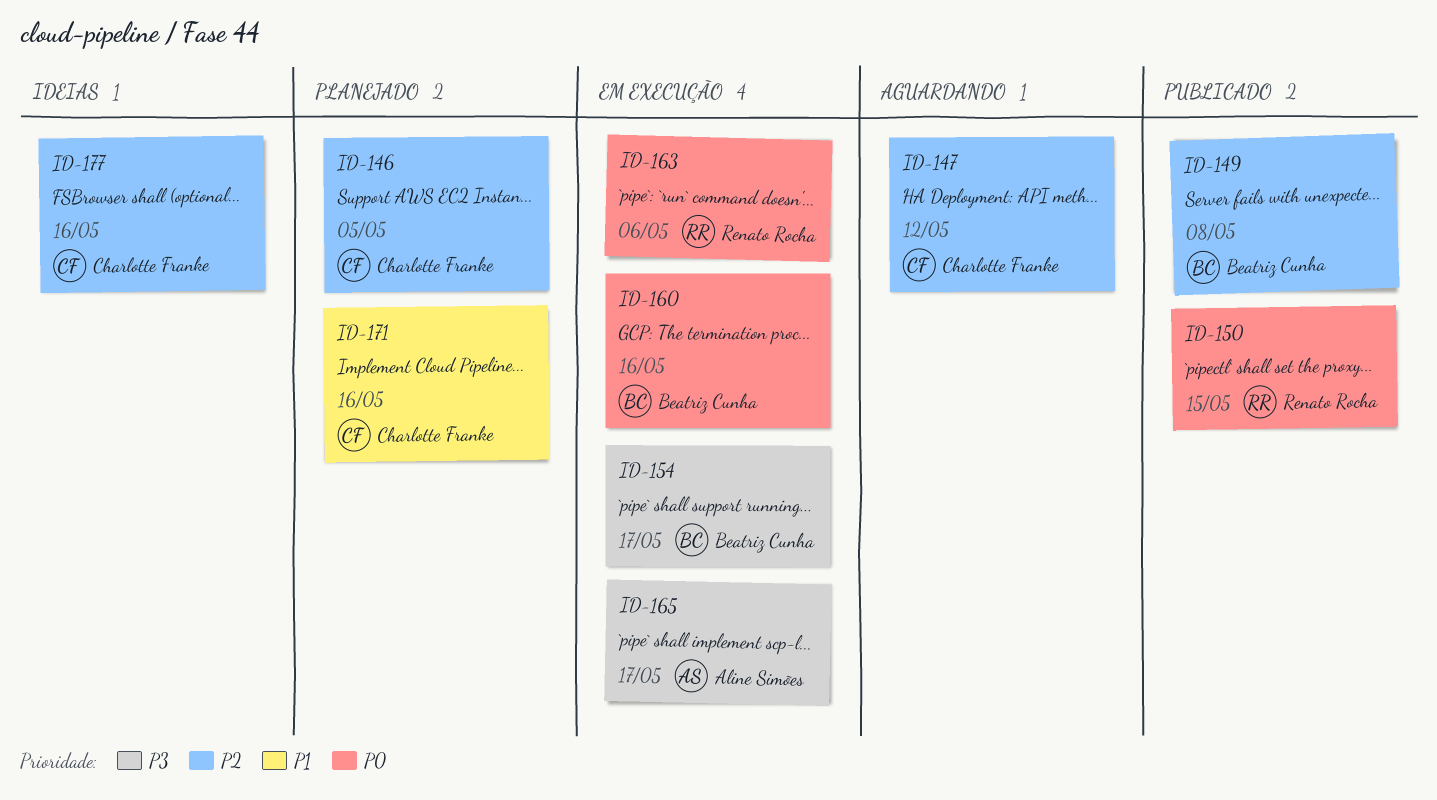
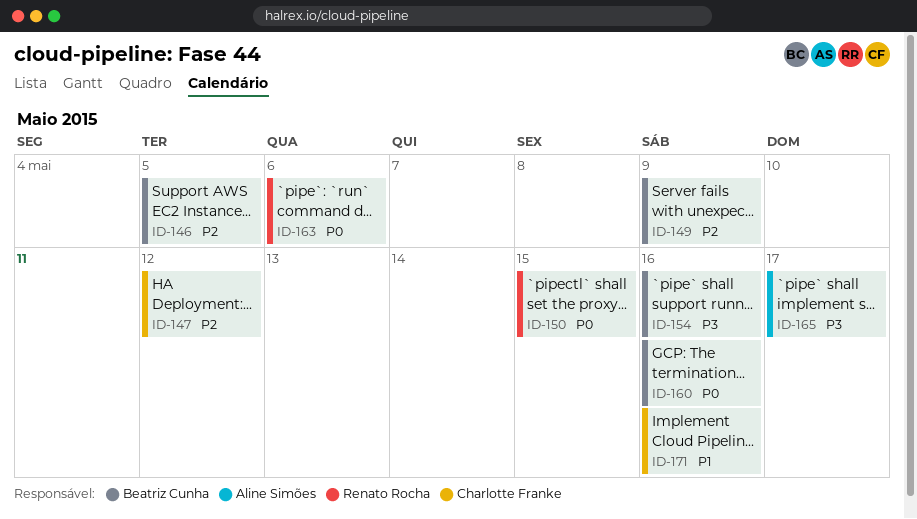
ID-146, owner: Charlotte Franke -> Beatriz Cunha
ID-149, due: May 8 -> May 9
ID-154, due: May 17 -> May 16
ID-177: present -> none

